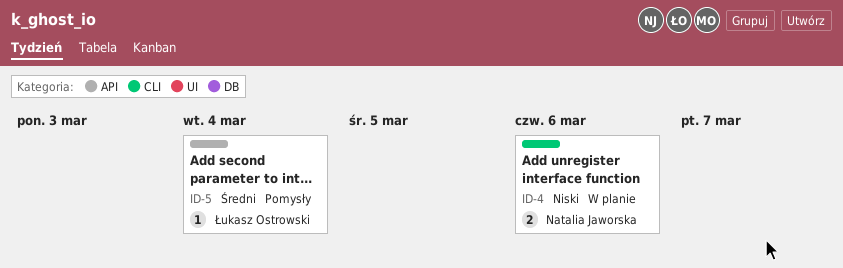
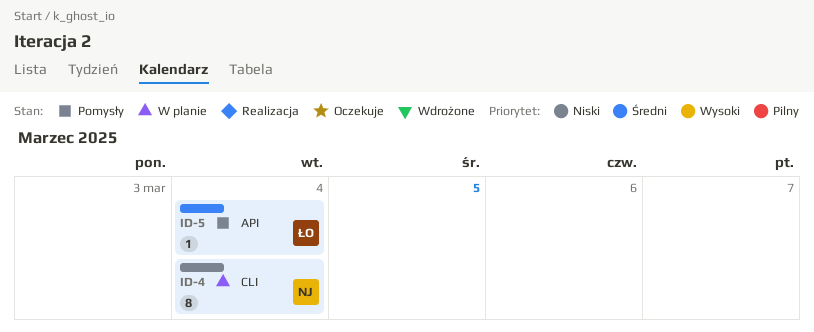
ID-4, estimate: 2 -> 8
ID-4, due: Mar 6 -> Mar 4

